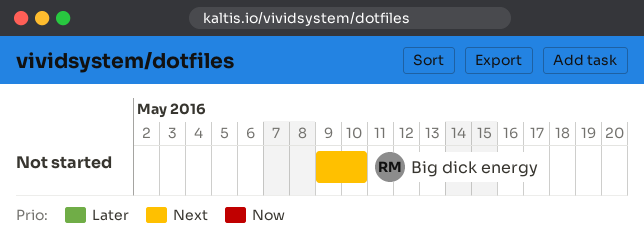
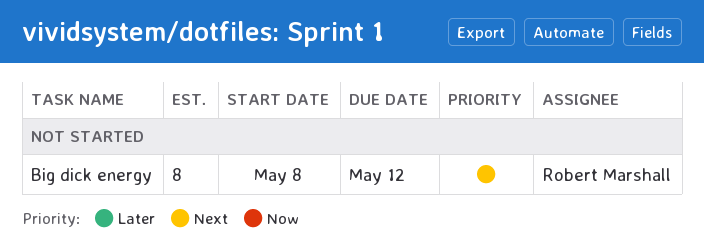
Big dick energy, start: May 9 -> May 8
Big dick energy, due: May 10 -> May 12

